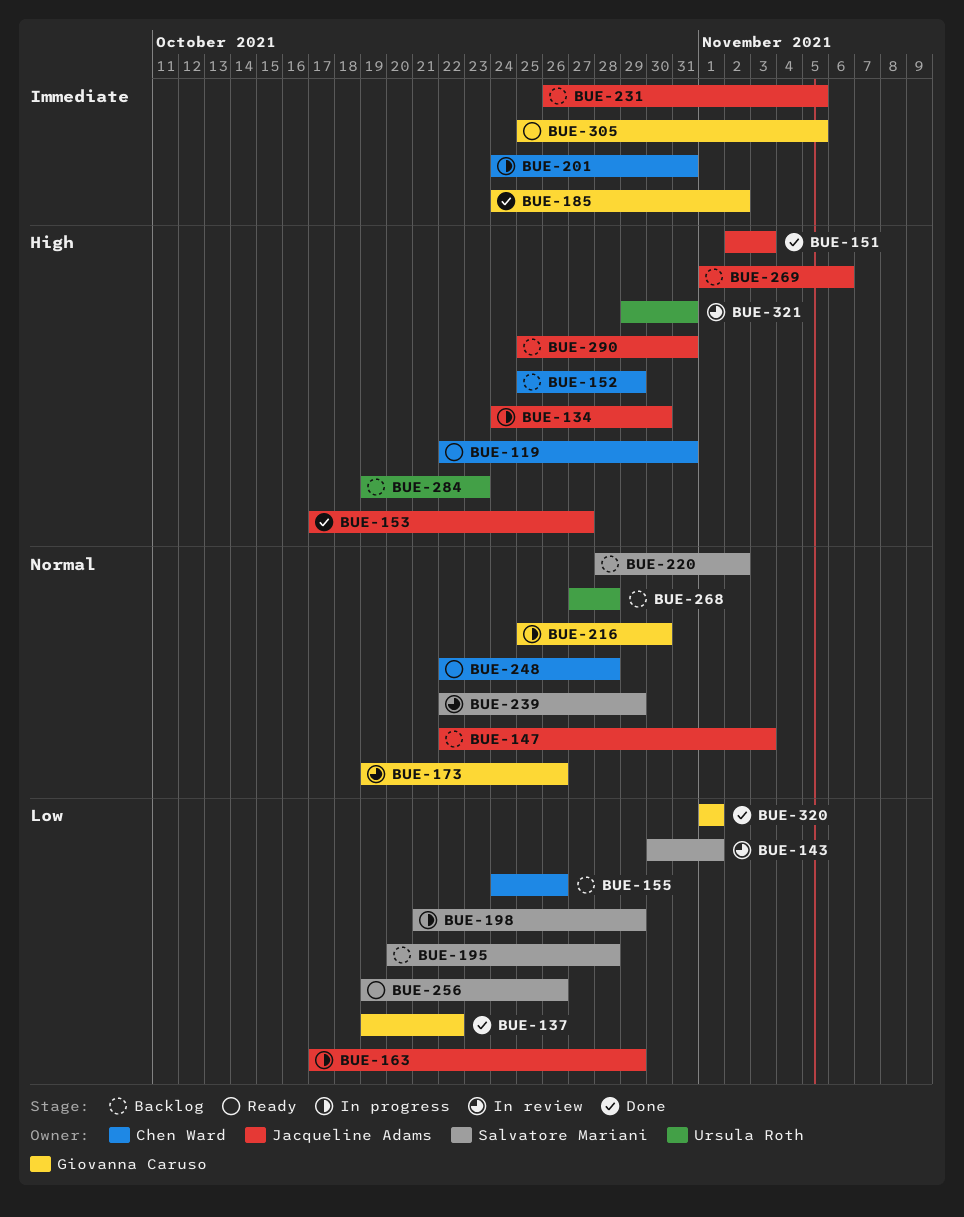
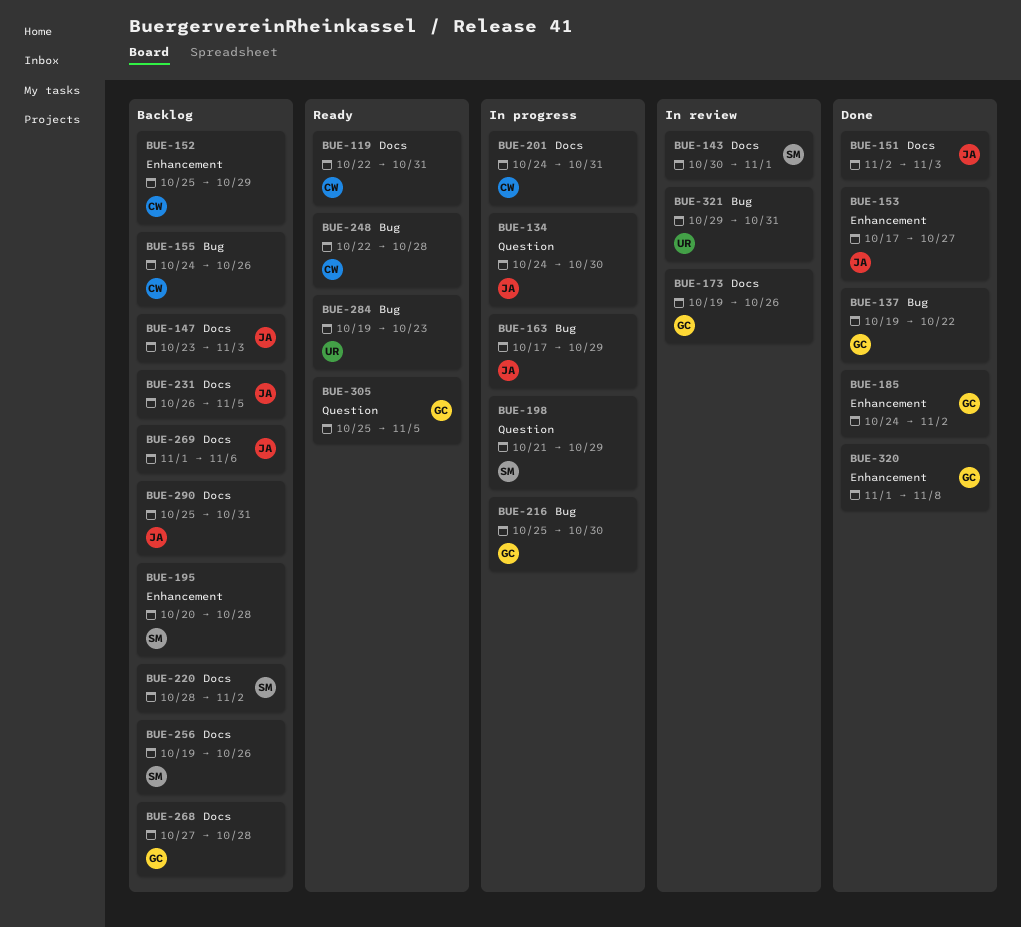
BUE-147, start: Oct 22 -> Oct 23
BUE-239: present -> none
BUE-256, status: Ready -> Backlog
BUE-268, owner: Ursula Roth -> Giovanna Caruso
BUE-284, status: Backlog -> Ready
BUE-320, due: Nov 1 -> Nov 8

